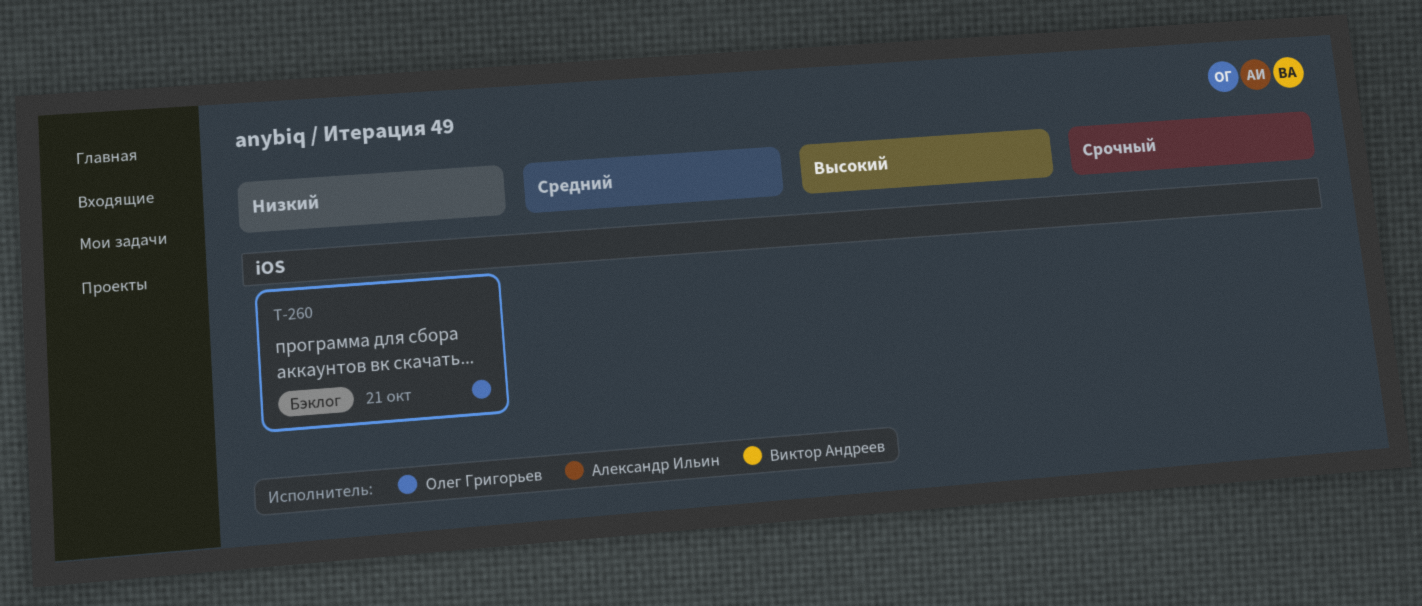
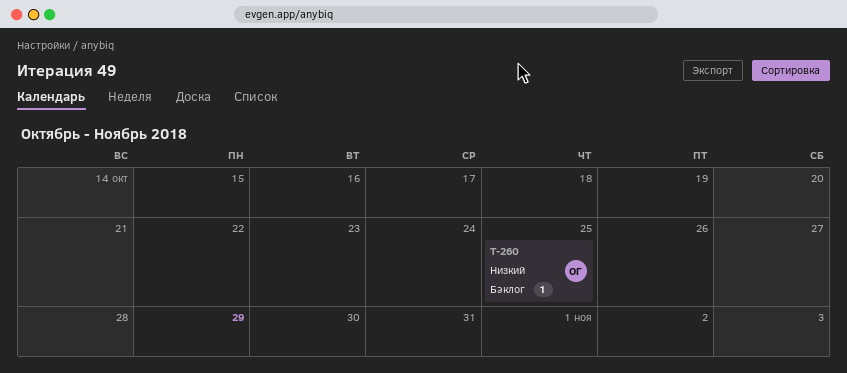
T-260, due: Oct 21 -> Oct 25

